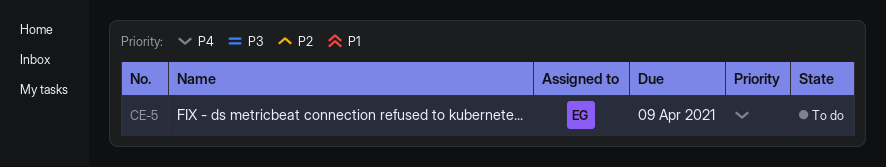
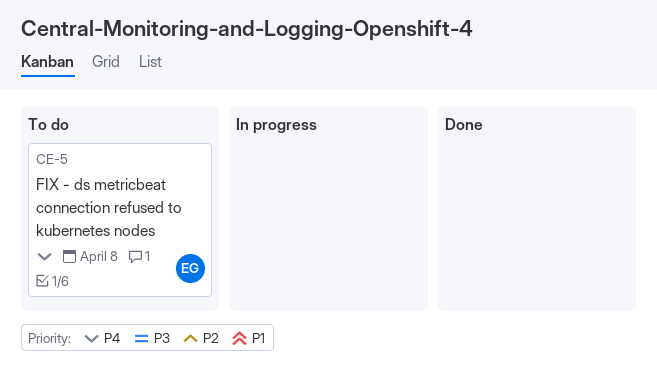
CE-5, due: Apr 9 -> Apr 8

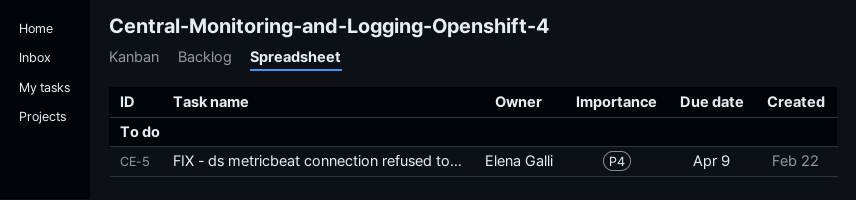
CE-5, due: Apr 8 -> Apr 9

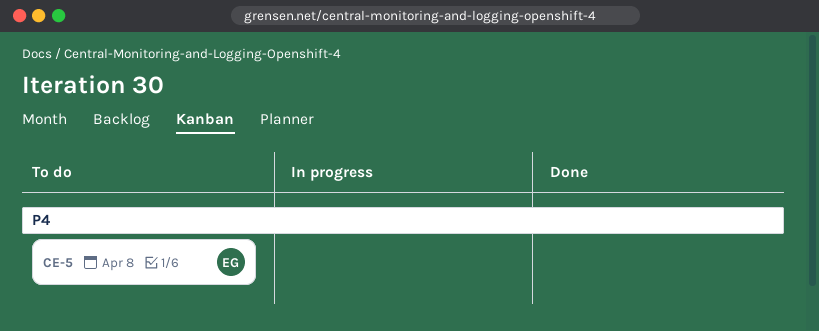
CE-5, due: Apr 9 -> Apr 8

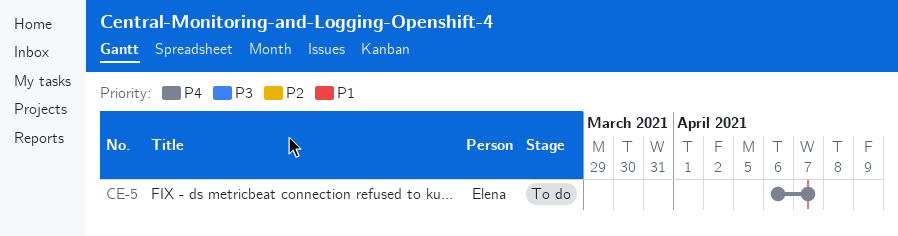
CE-5, due: Apr 8 -> Apr 7

